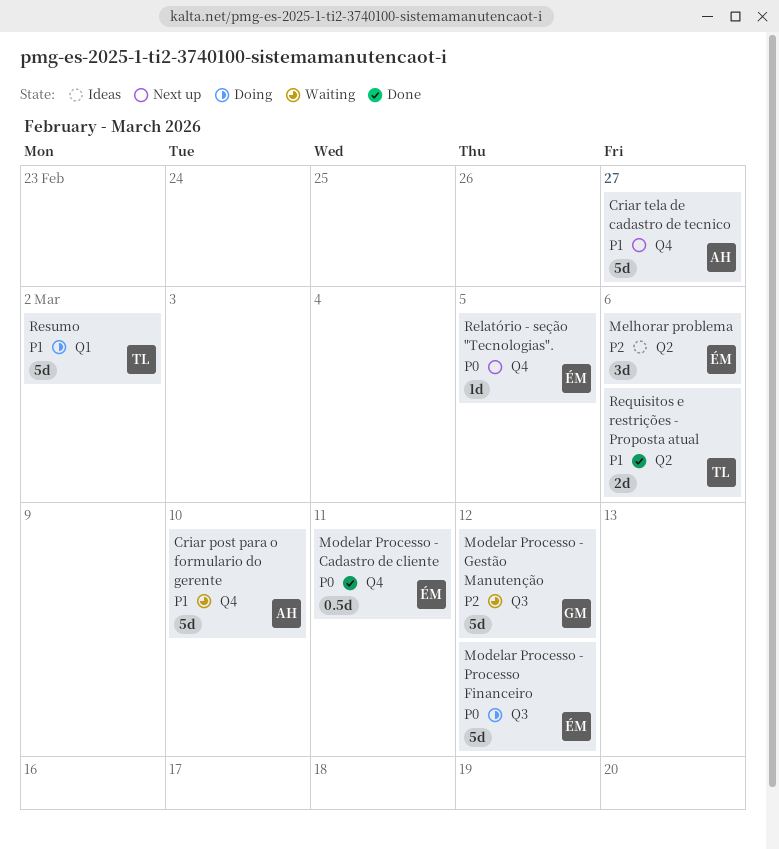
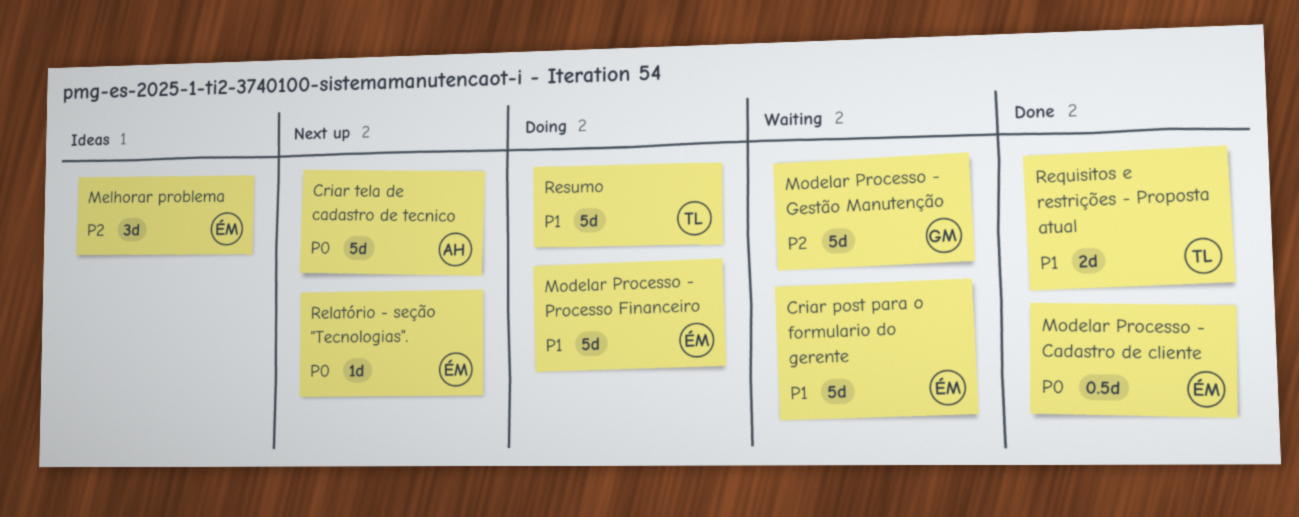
Criar post para o formulario do gerente, owner: AH -> ÉM
Criar tela de cadastro de tecnico, priority: P1 -> P0
Modelar Processo - Processo Financeiro, priority: P0 -> P1

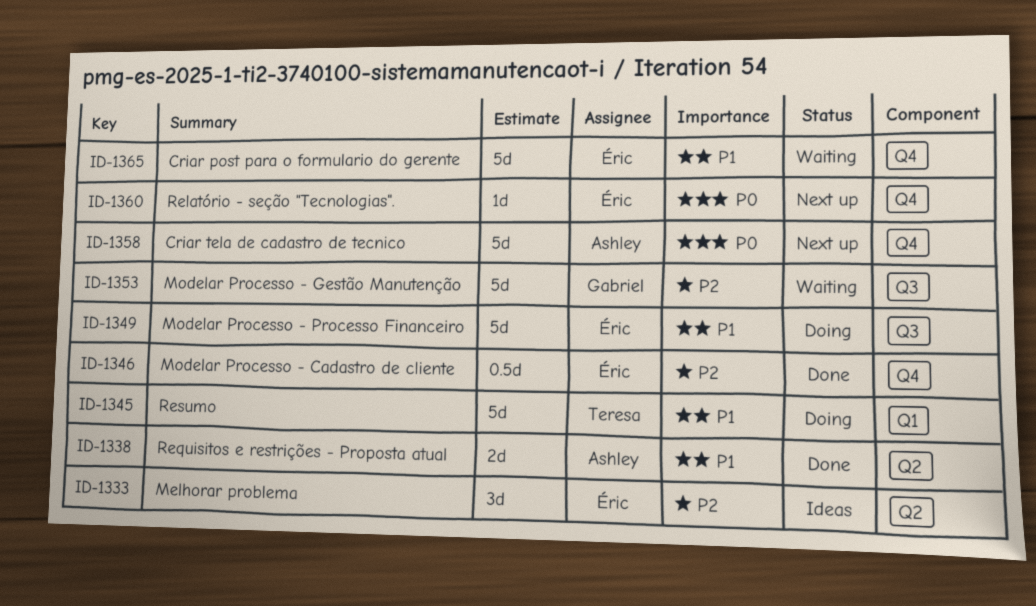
Modelar Processo - Cadastro de cliente, priority: P0 -> P2
Requisitos e restrições - Proposta atual, owner: Teresa -> Ashley

